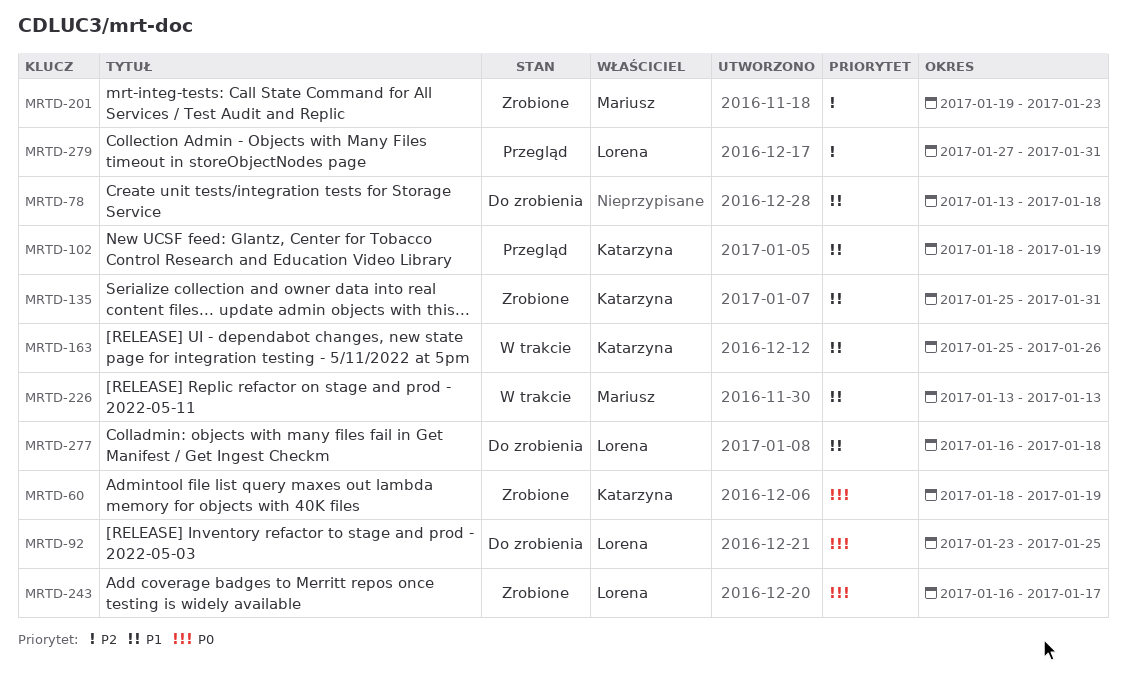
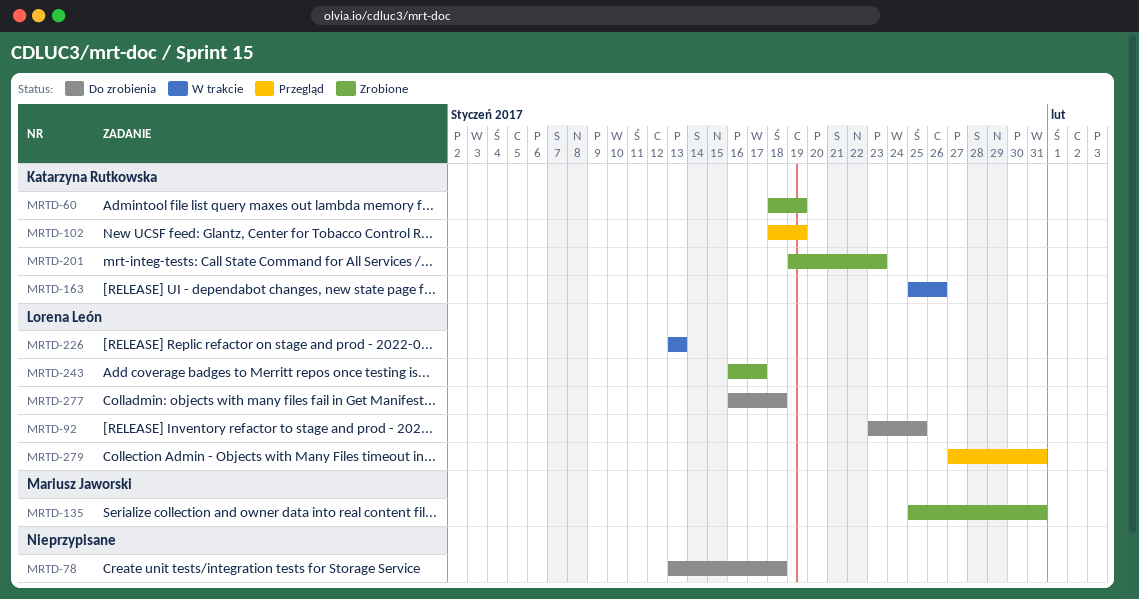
MRTD-135, owner: Katarzyna Rutkowska -> Mariusz Jaworski
MRTD-201, owner: Mariusz Jaworski -> Katarzyna Rutkowska
MRTD-226, owner: Mariusz Jaworski -> Lorena León

